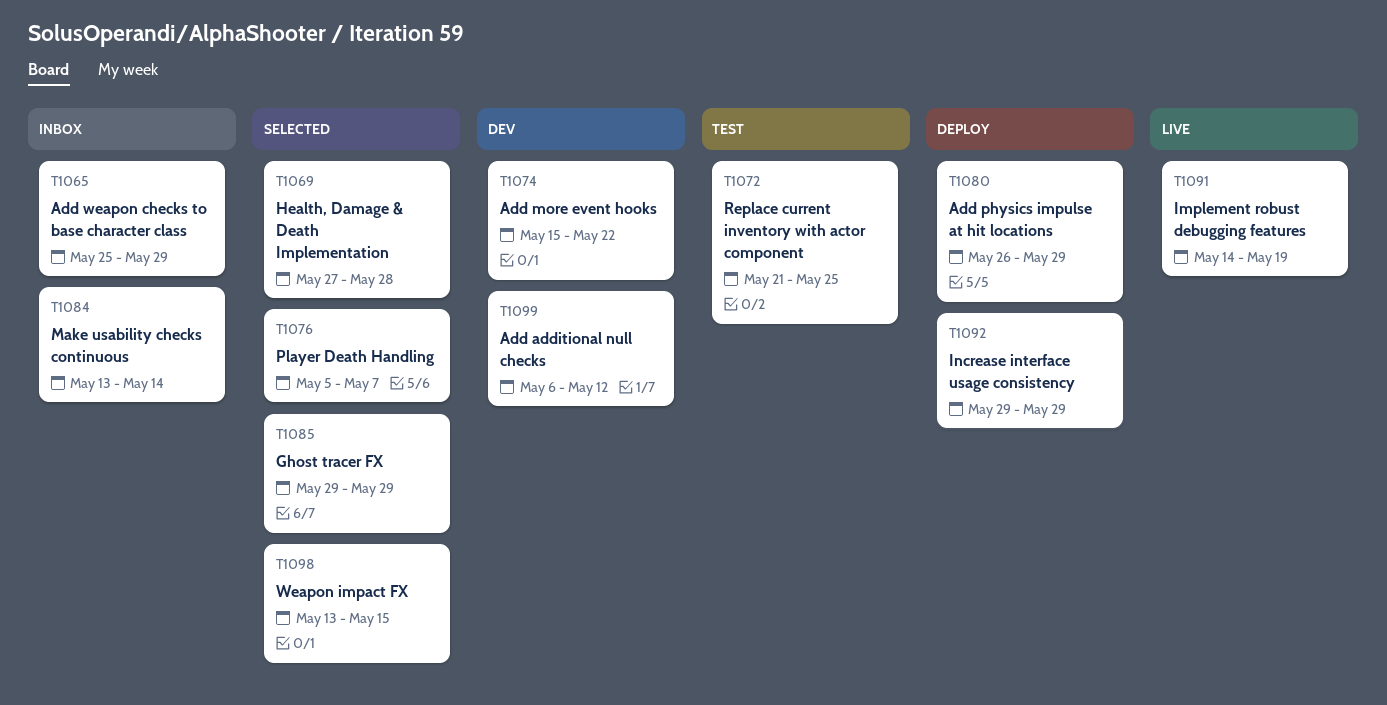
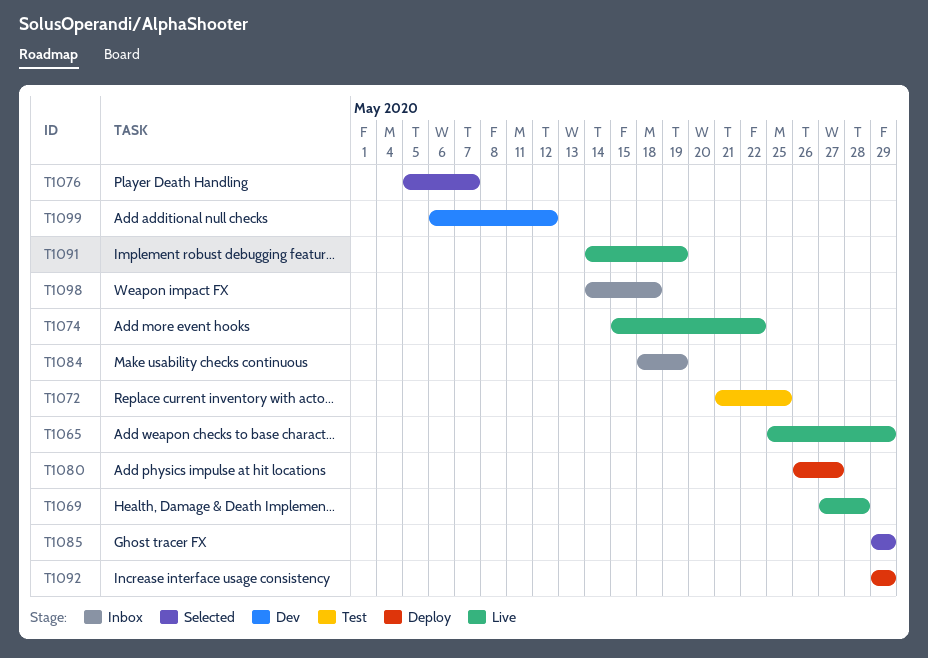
T1065, status: Inbox -> Live
T1069, status: Selected -> Live
T1074, status: Dev -> Live
T1080, due: May 29 -> May 27
T1084, start: May 13 -> May 18
T1084, due: May 14 -> May 19
T1098, status: Selected -> Inbox
T1098, start: May 13 -> May 14
T1098, due: May 15 -> May 18

